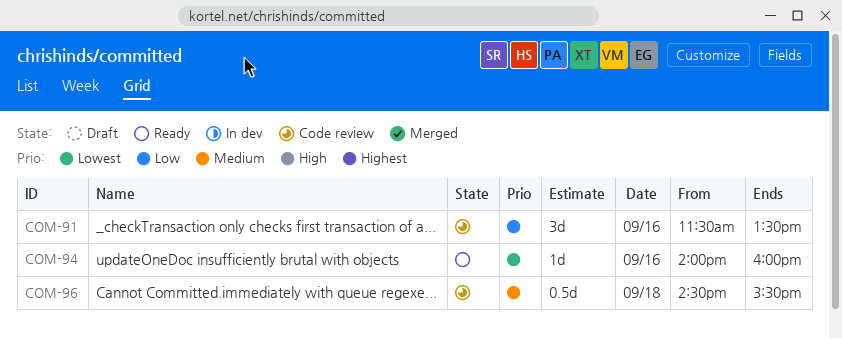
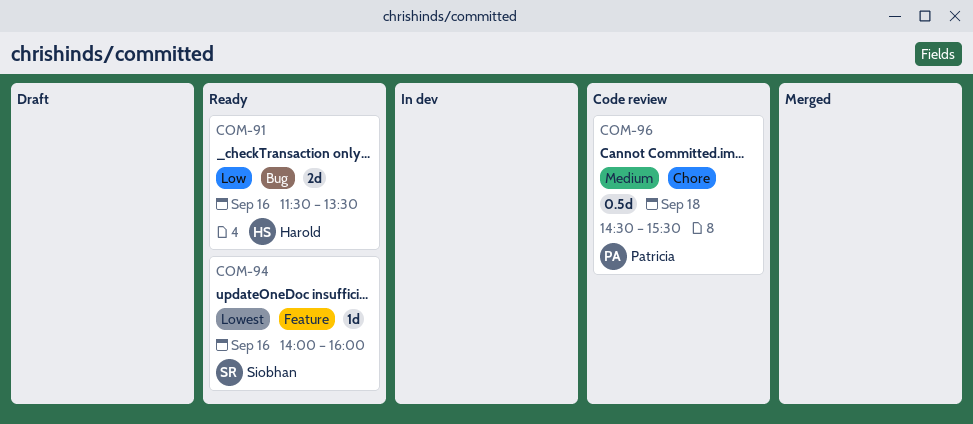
COM-91, status: Code review -> Ready
COM-91, estimate: 3d -> 2d

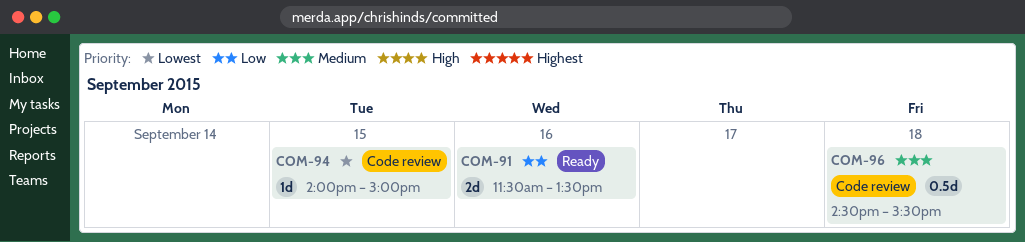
COM-94, status: Ready -> Code review
COM-94, day: Sep 16 -> Sep 15
COM-94, ends: 16:00 -> 15:00

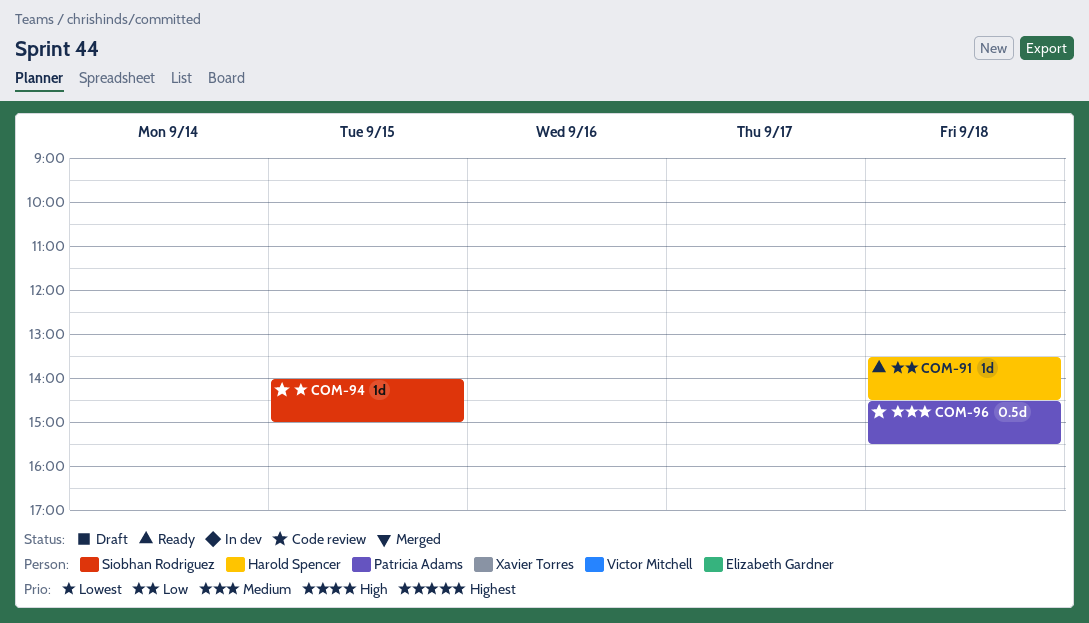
COM-91, estimate: 2d -> 1d
COM-91, day: Sep 16 -> Sep 18
COM-91, begins: 11:30 -> 13:30
COM-91, ends: 13:30 -> 14:30

